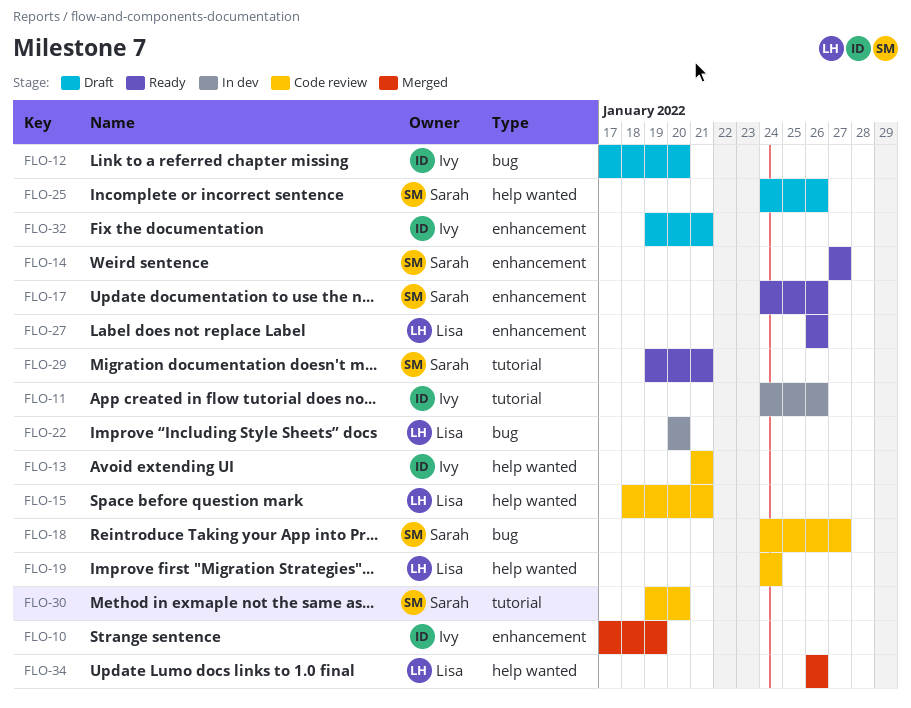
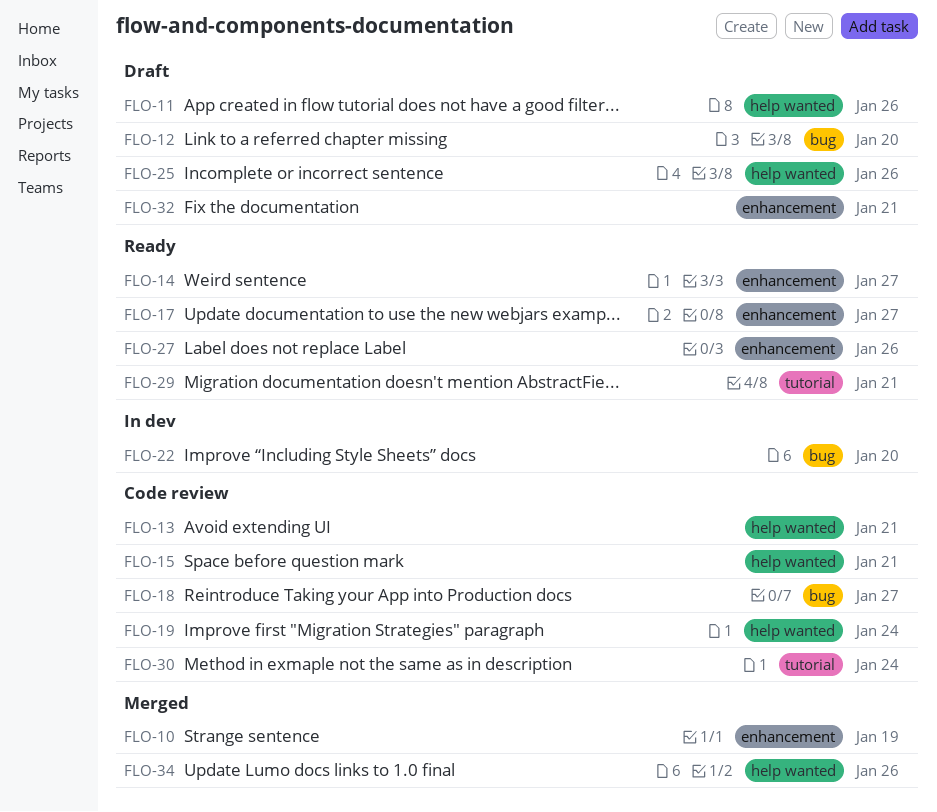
FLO-11, status: In dev -> Draft
FLO-11, label: tutorial -> help wanted
FLO-17, due: Jan 26 -> Jan 27
FLO-30, due: Jan 20 -> Jan 24

